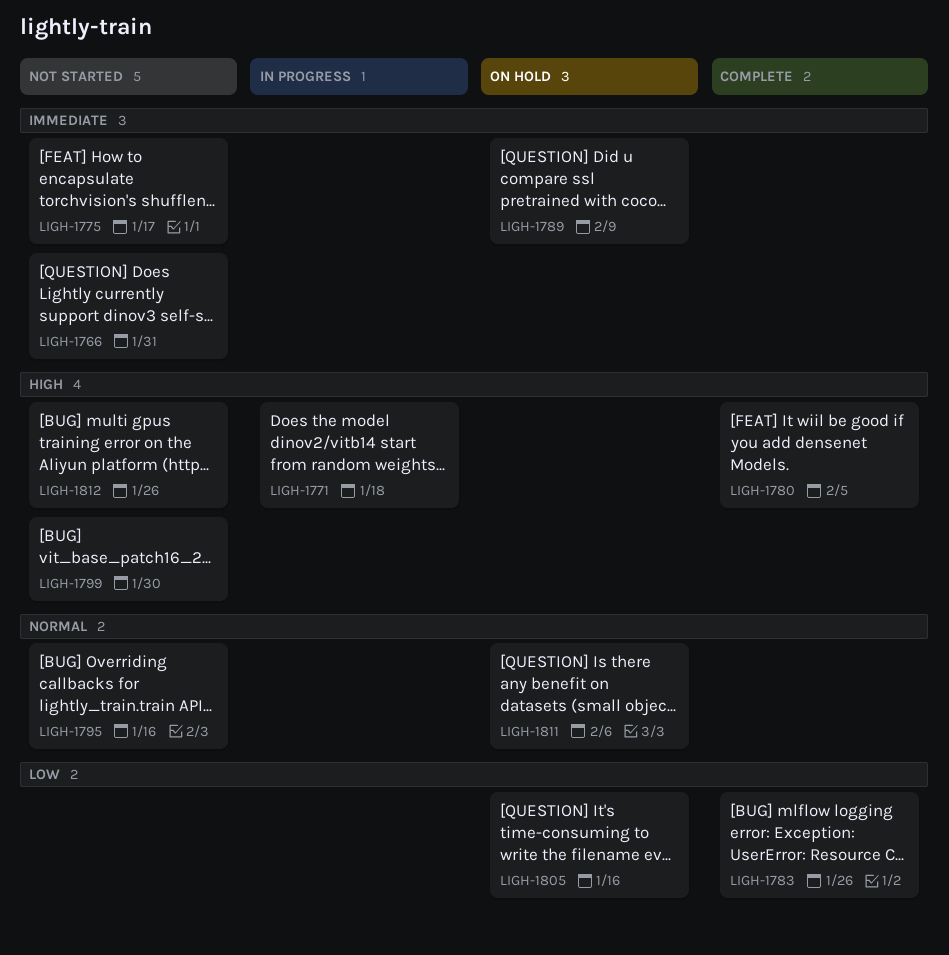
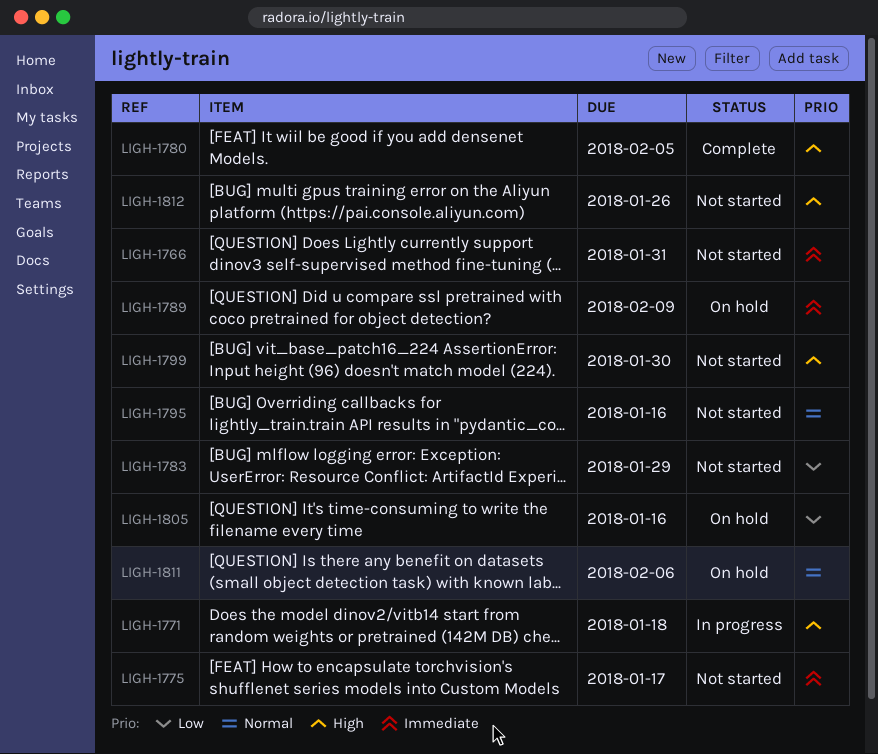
LIGH-1783, status: Complete -> Not started
LIGH-1783, due: Jan 26 -> Jan 29

